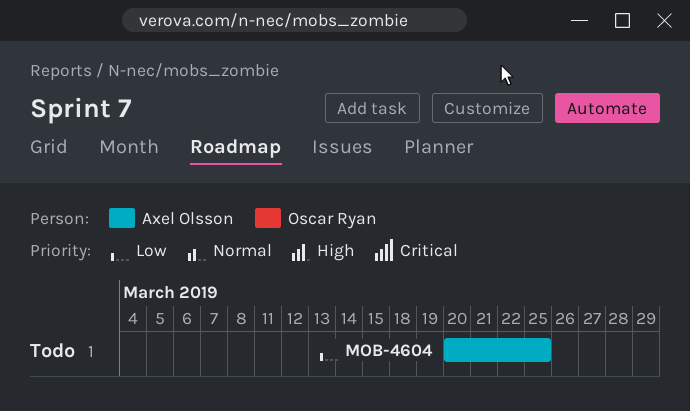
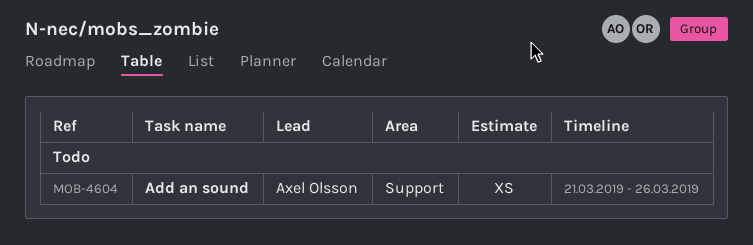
MOB-4604, start: Mar 20 -> Mar 21
MOB-4604, due: Mar 25 -> Mar 26

